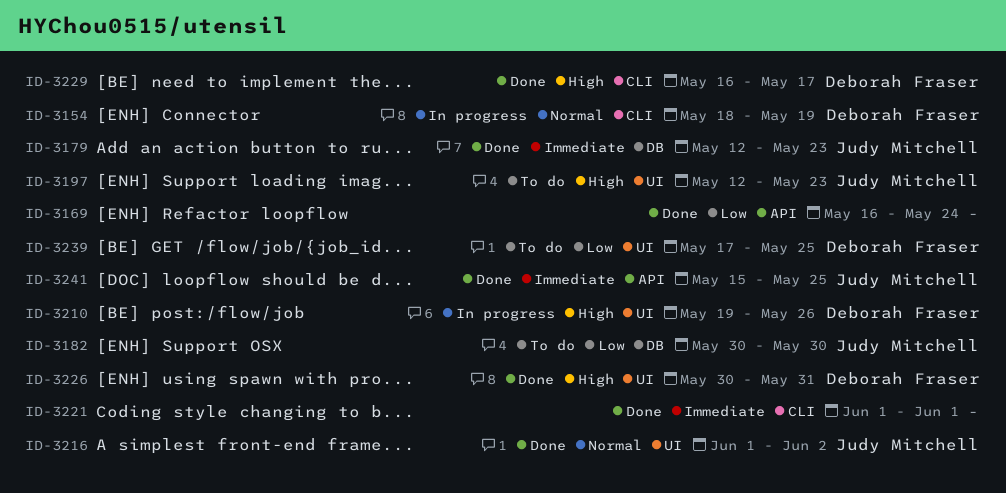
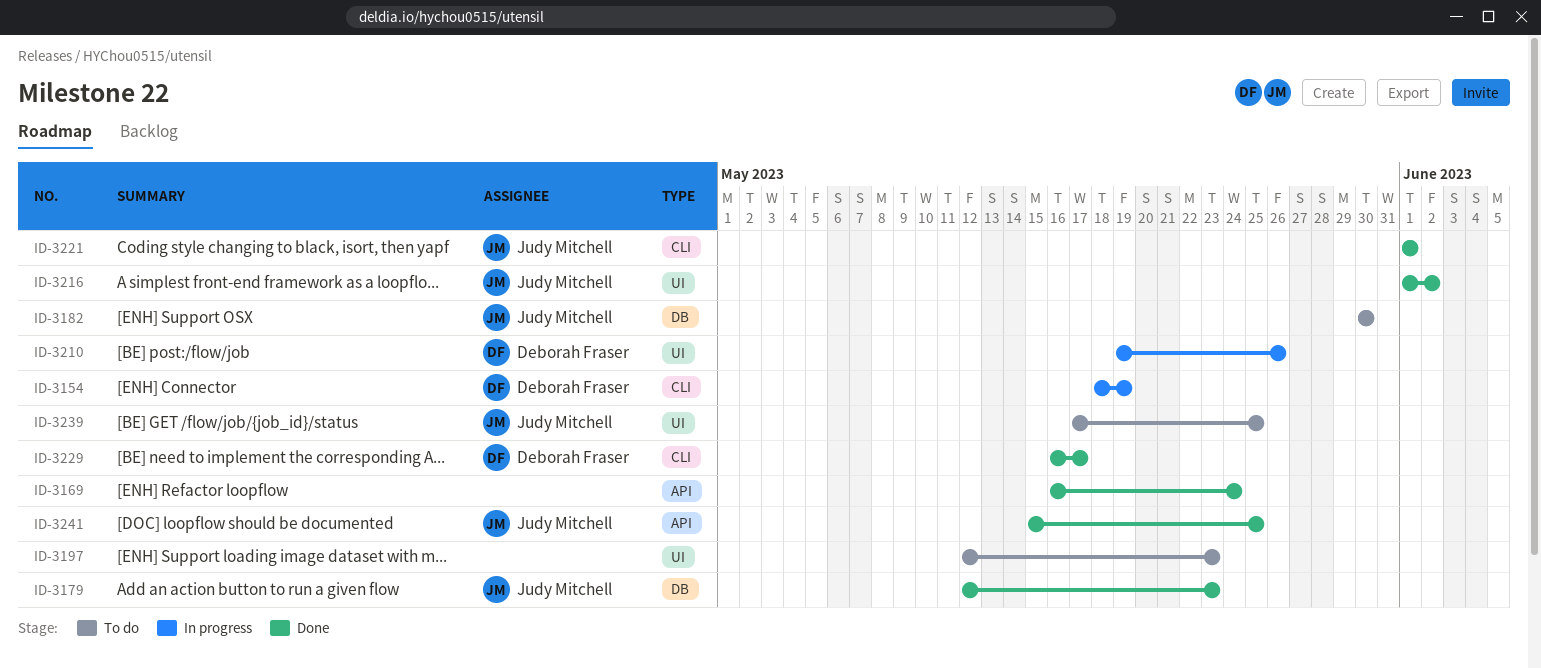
ID-3197, owner: Judy Mitchell -> none
ID-3221, owner: none -> Judy Mitchell
ID-3226: present -> none
ID-3239, owner: Deborah Fraser -> Judy Mitchell

